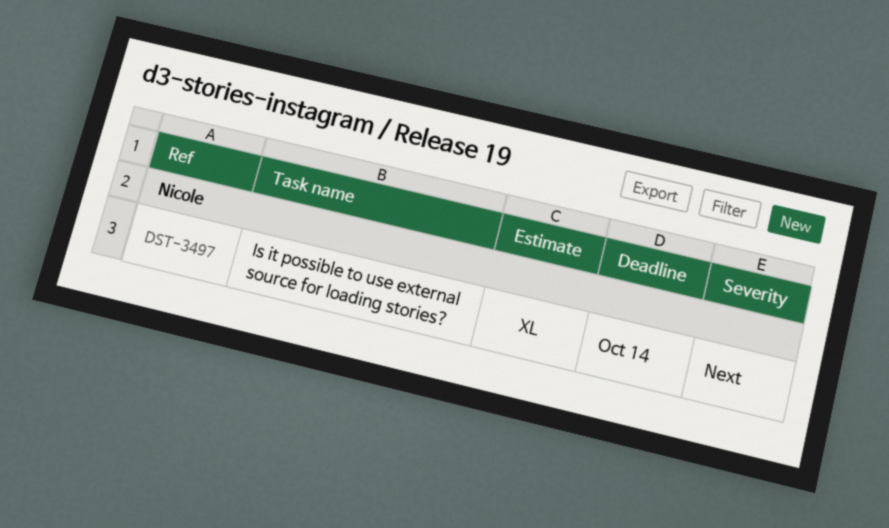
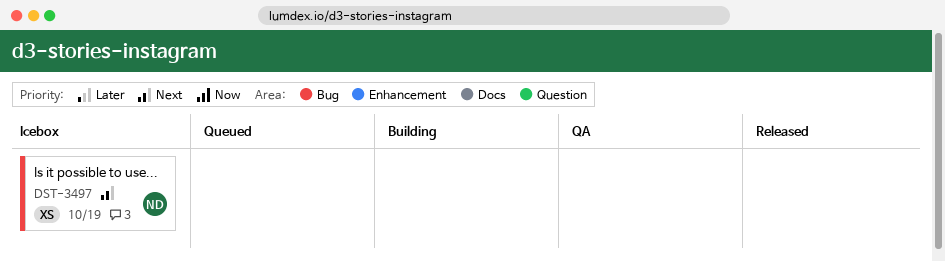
DST-3497, estimate: XL -> XS
DST-3497, due: Oct 14 -> Oct 19

